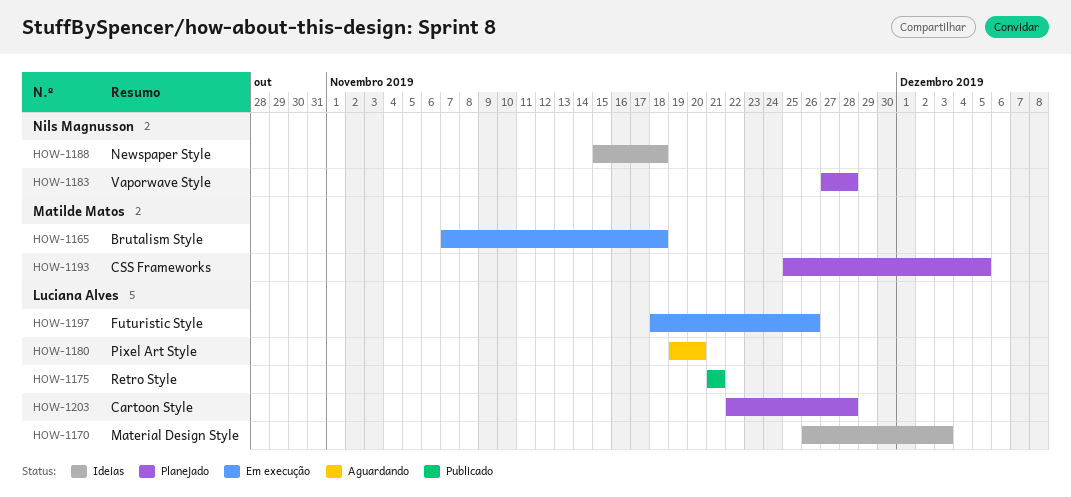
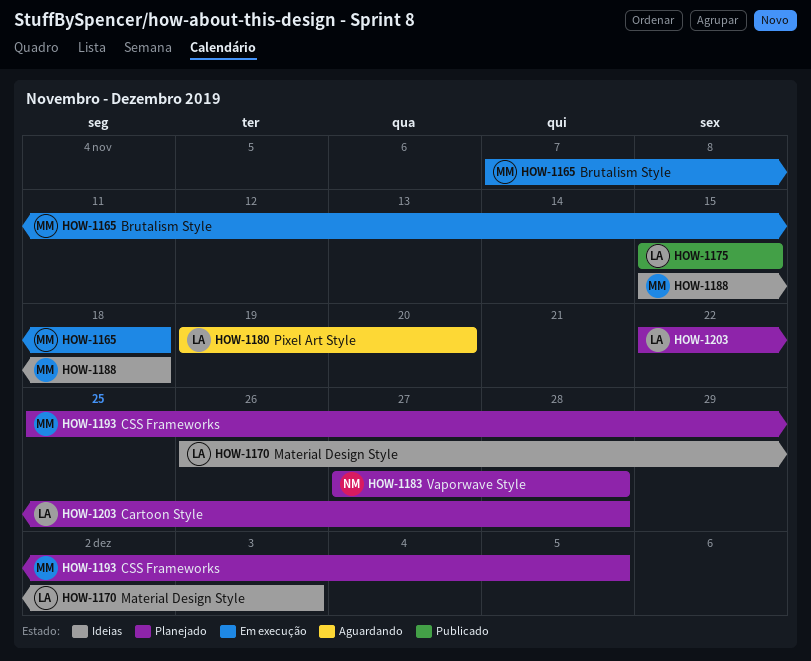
HOW-1175, start: Nov 21 -> Nov 15
HOW-1175, due: Nov 21 -> Nov 15
HOW-1188, owner: Nils Magnusson -> Matilde Matos
HOW-1197: present -> none

